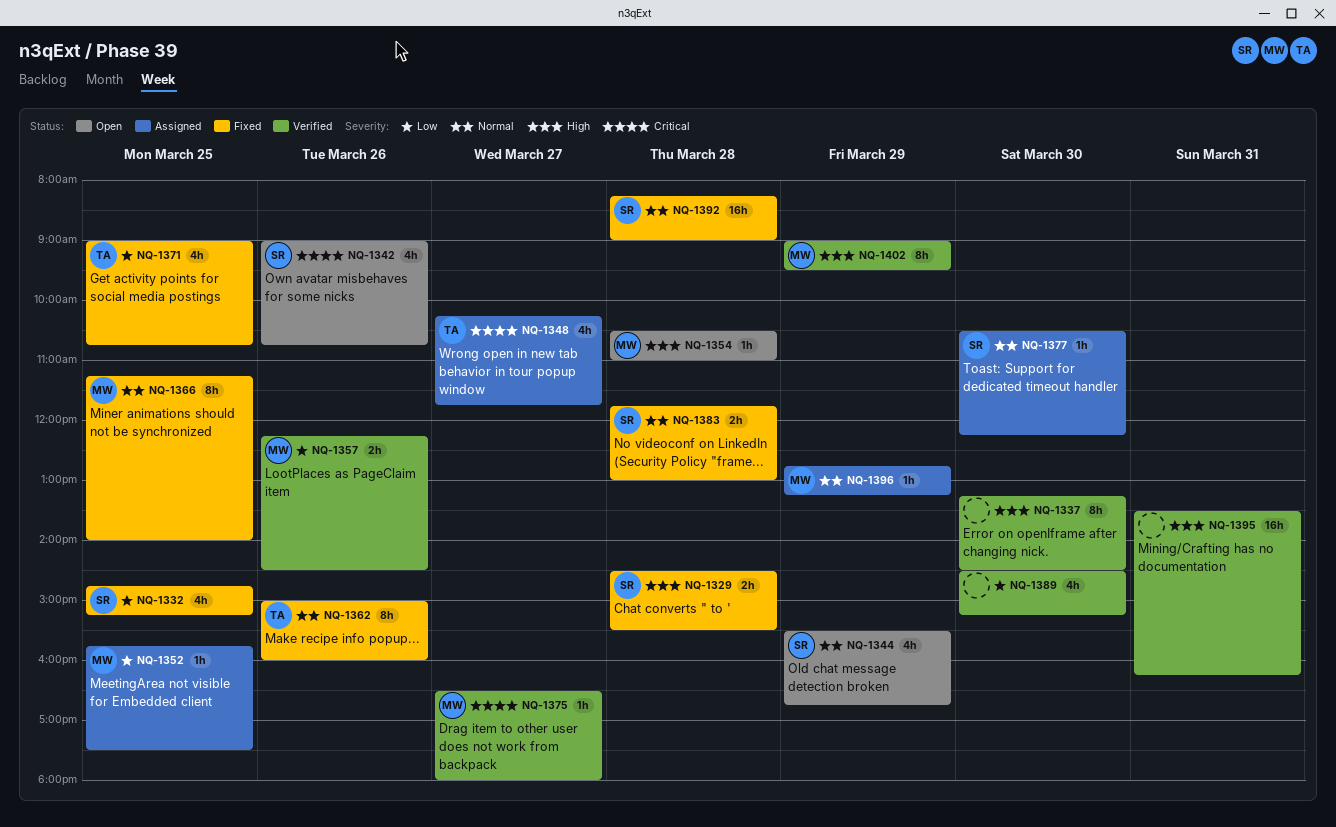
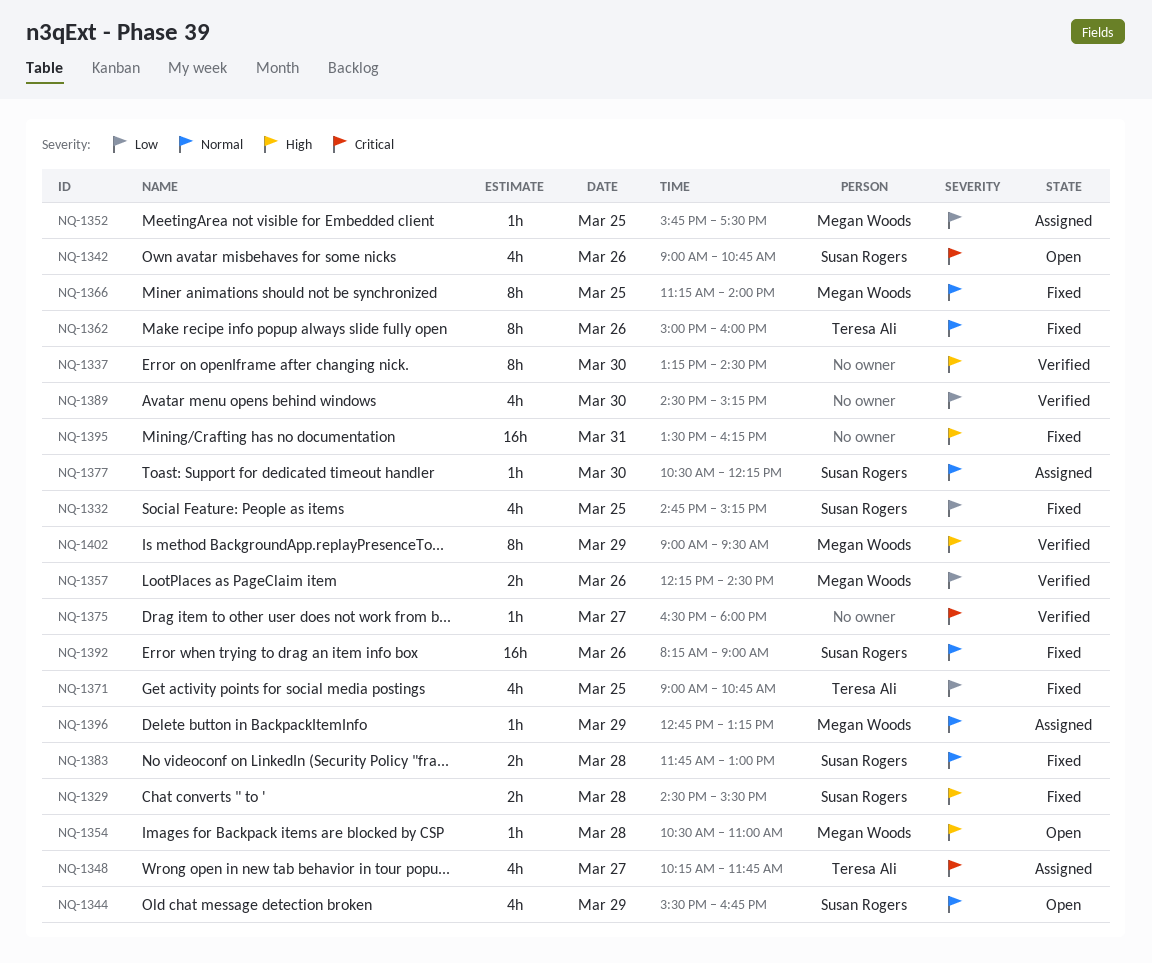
NQ-1375, owner: Megan Woods -> none
NQ-1392, day: Mar 28 -> Mar 26
NQ-1395, status: Verified -> Fixed

